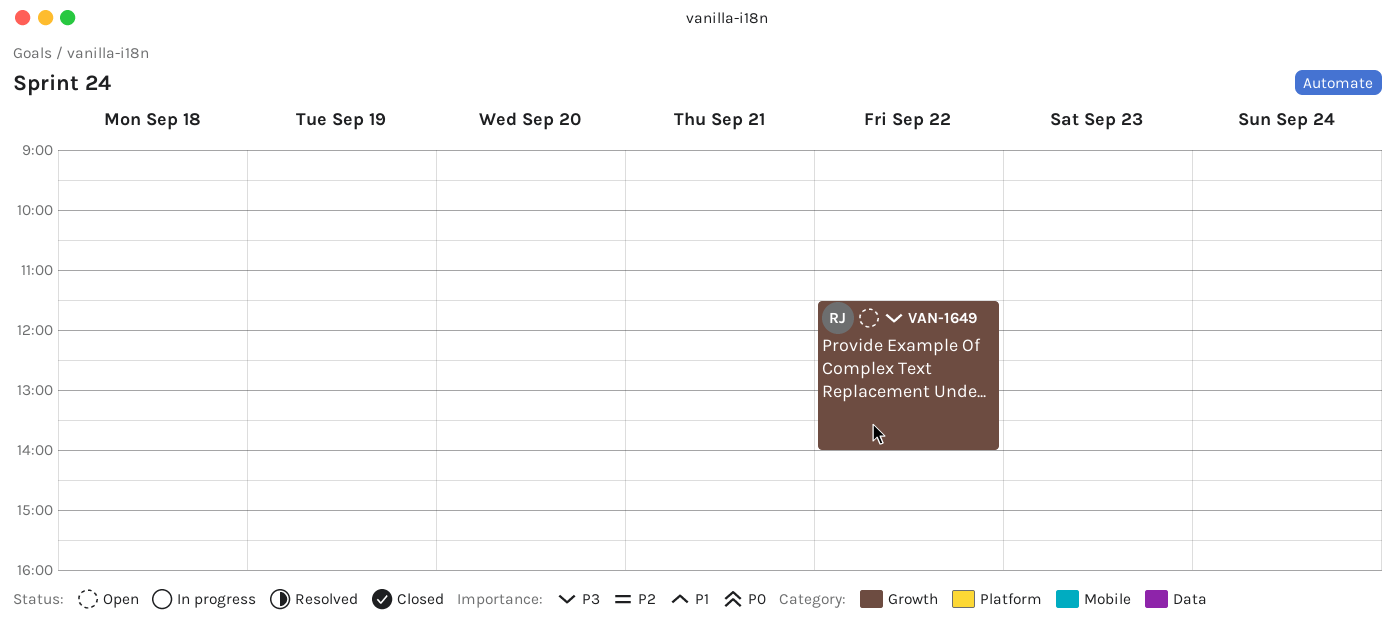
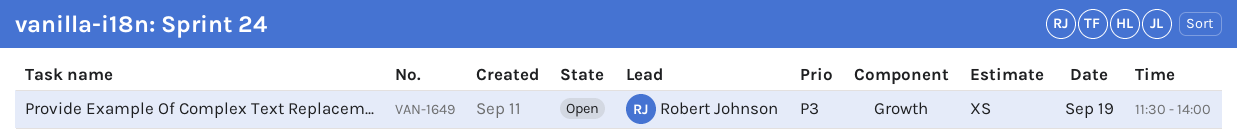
VAN-1649, day: Sep 22 -> Sep 19

